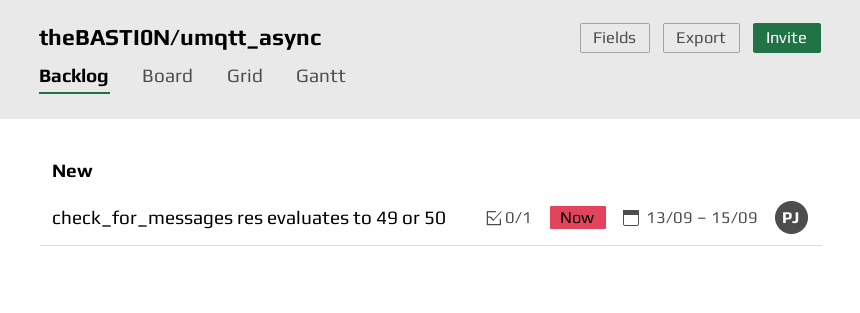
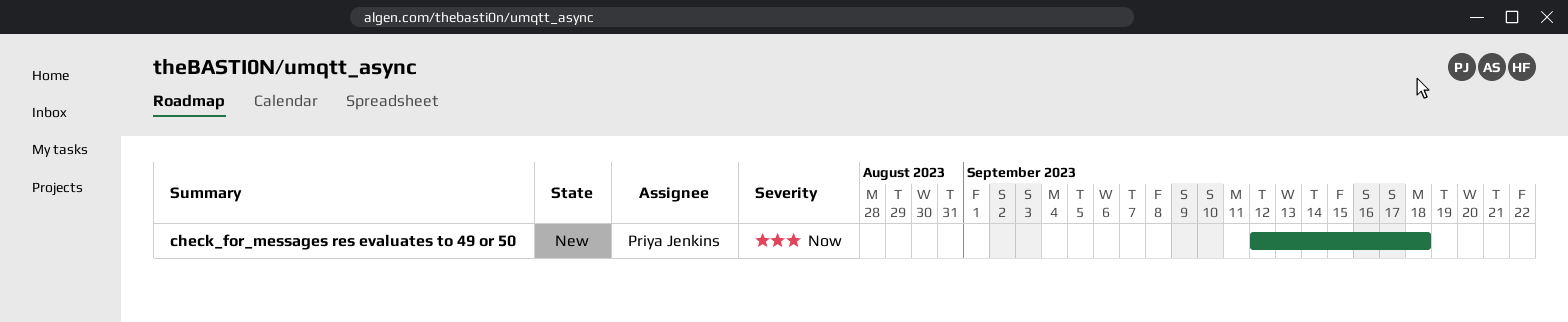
check_for_messages res evaluates to 49 or 50, start: Sep 13 -> Sep 12
check_for_messages res evaluates to 49 or 50, due: Sep 15 -> Sep 18

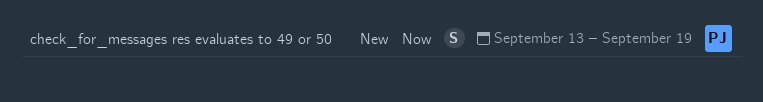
check_for_messages res evaluates to 49 or 50, start: Sep 12 -> Sep 13
check_for_messages res evaluates to 49 or 50, due: Sep 18 -> Sep 19

